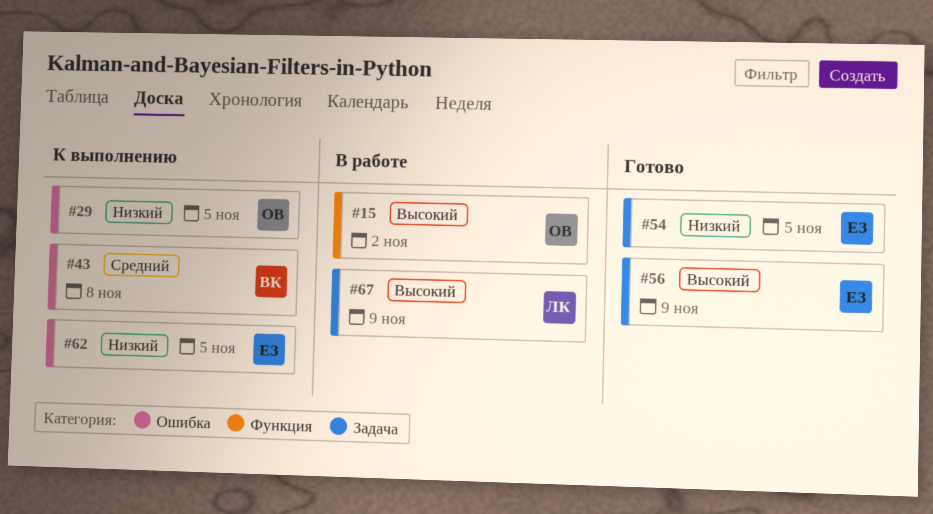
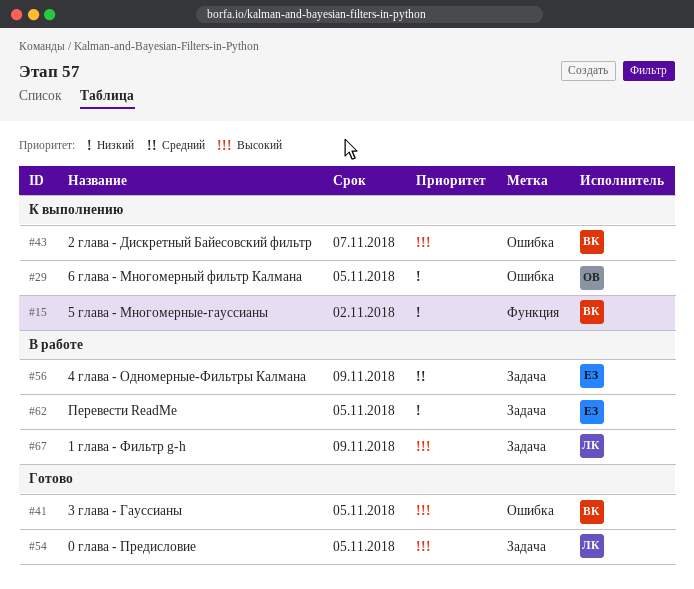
#15, status: В работе -> К выполнению
#15, owner: ОВ -> ВК
#15, priority: Высокий -> Низкий
#41: none -> present
#43, priority: Средний -> Высокий
#43, due: Nov 8 -> Nov 7
#54, owner: ЕЗ -> ЛК
#54, priority: Низкий -> Высокий
#56, status: Готово -> В работе
#56, priority: Высокий -> Средний
#62, status: К выполнению -> В работе
#62, label: Ошибка -> Задача

